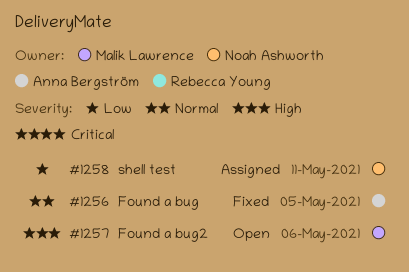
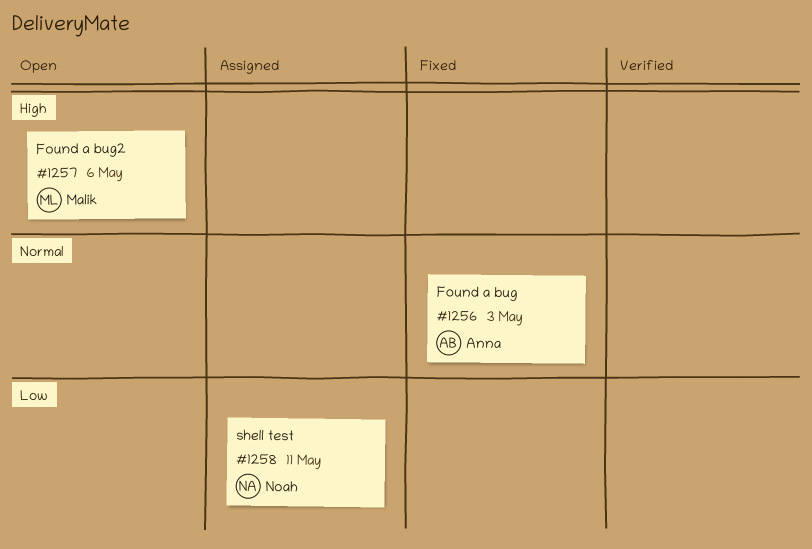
#1256, due: May 5 -> May 3

